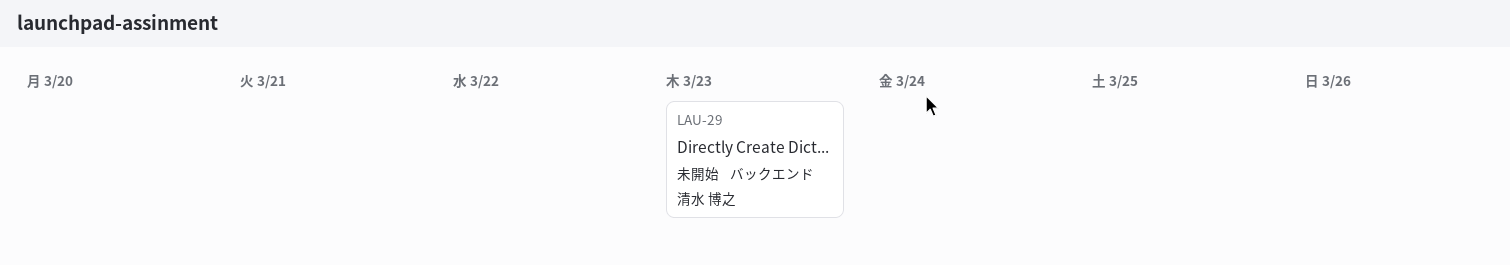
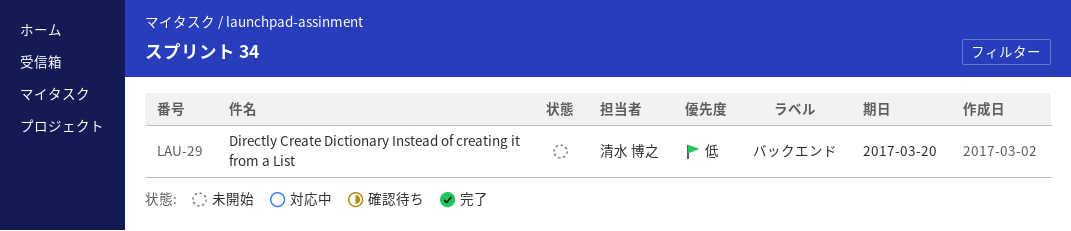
LAU-29, due: Mar 23 -> Mar 20

